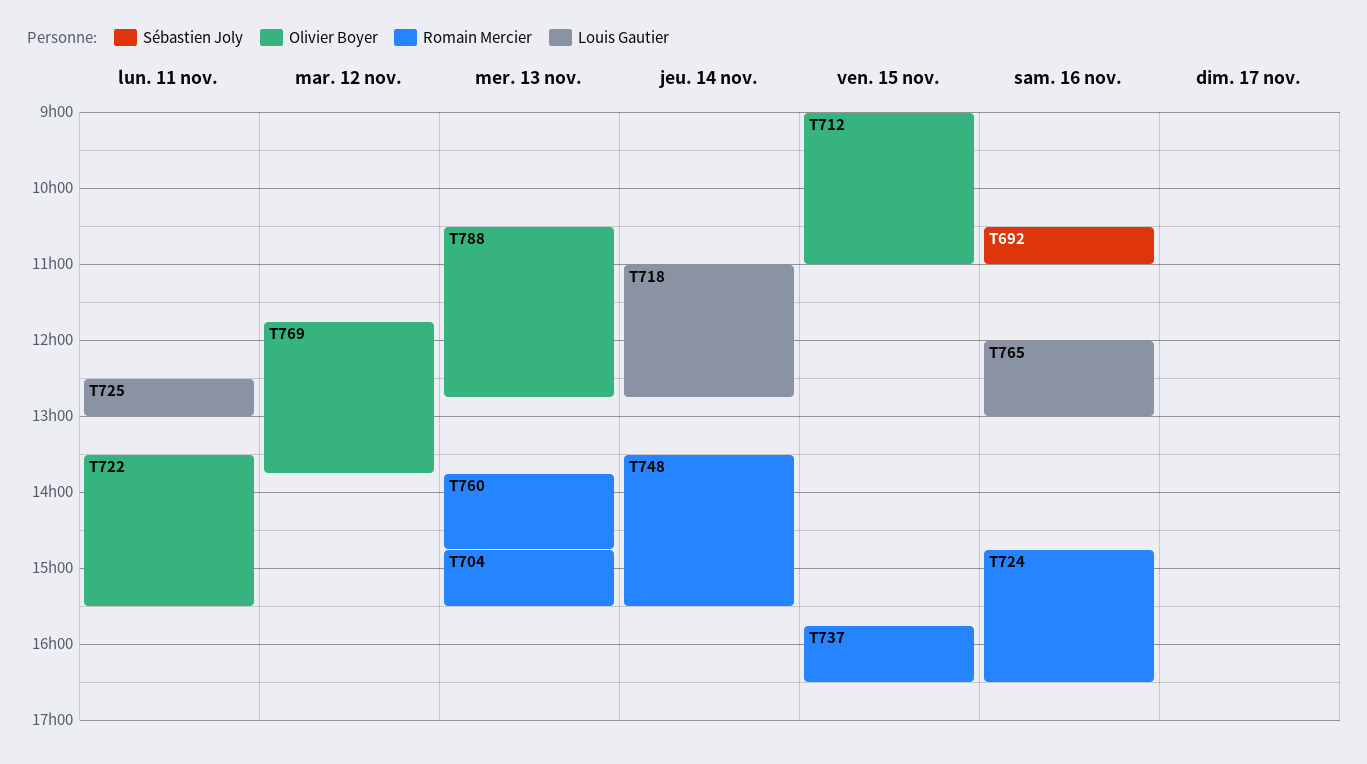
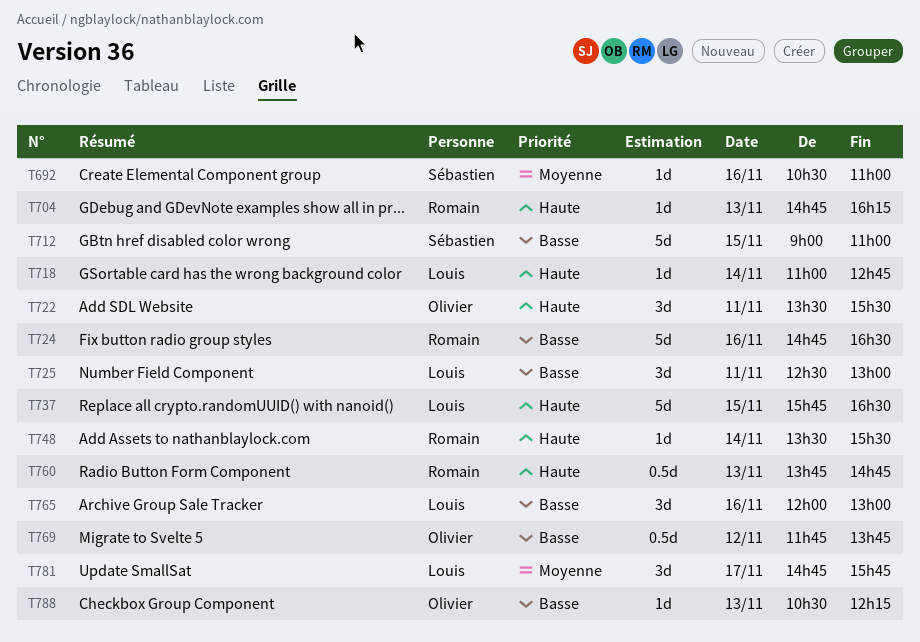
T704, ends: 15:30 -> 16:15
T712, owner: Olivier Boyer -> Sébastien Joly
T737, owner: Romain Mercier -> Louis Gautier
T781: none -> present
T788, ends: 12:45 -> 12:15

